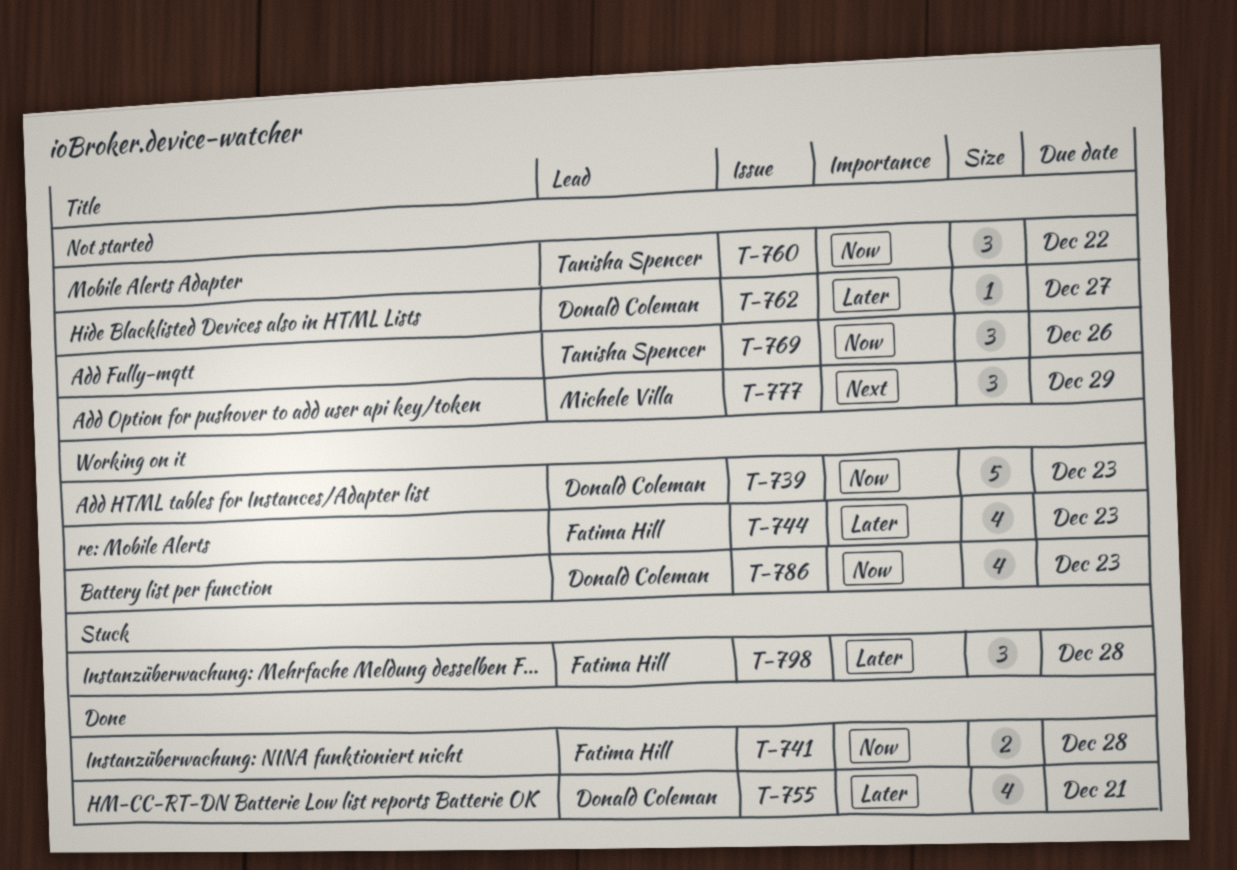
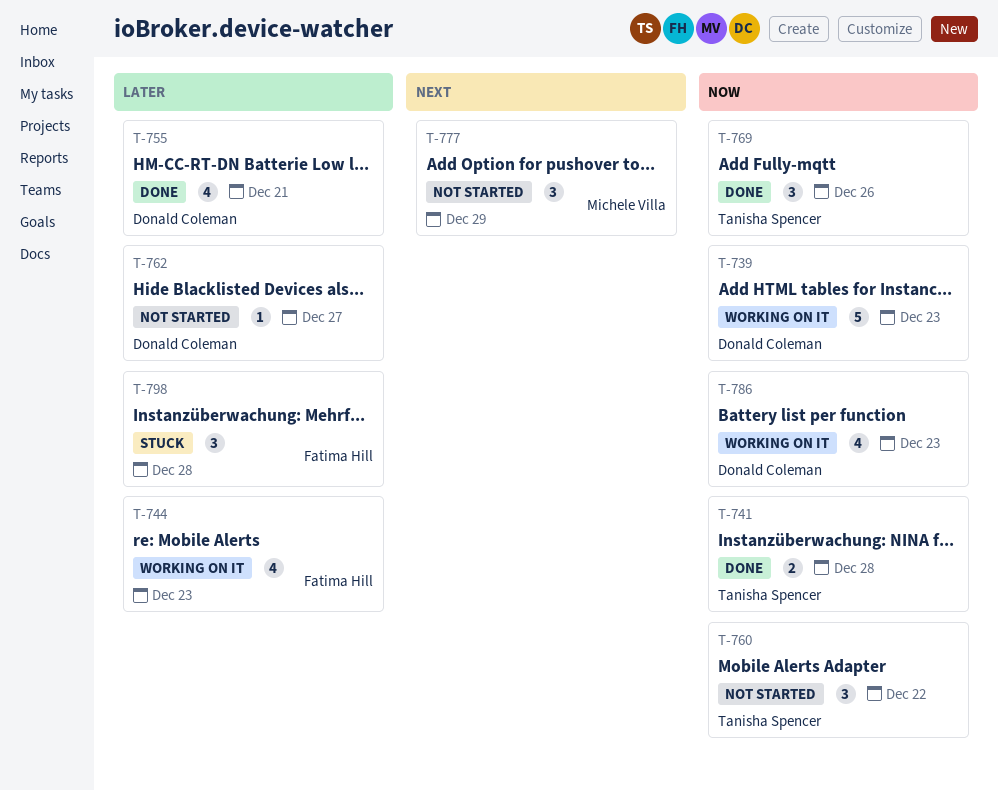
T-741, owner: Fatima Hill -> Tanisha Spencer
T-769, status: Not started -> Done

